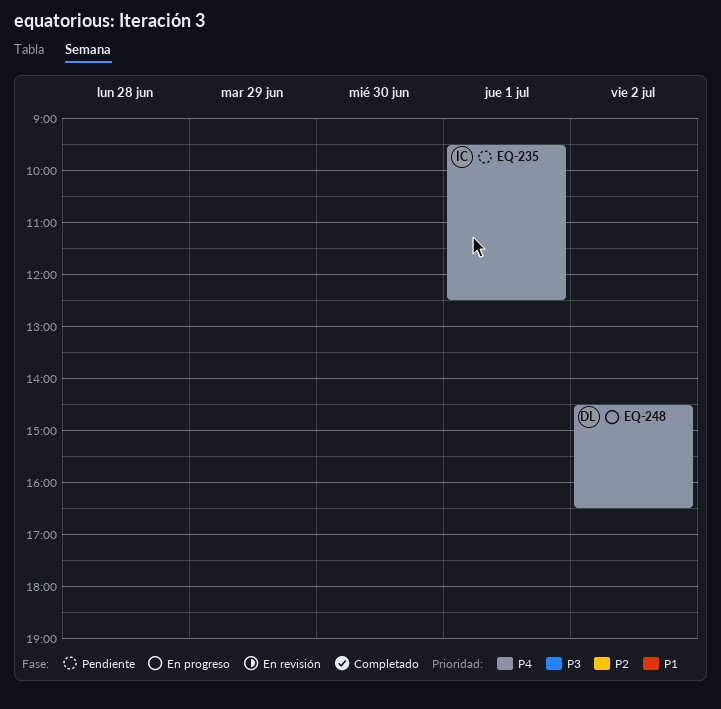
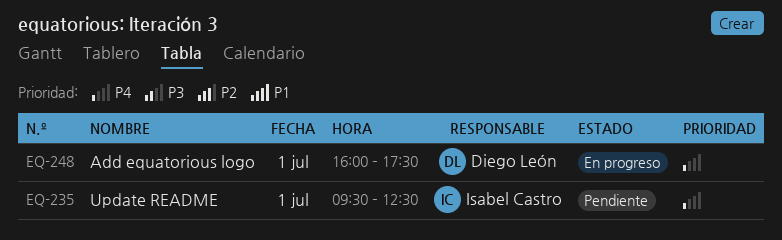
EQ-248, day: Jul 2 -> Jul 1
EQ-248, begins: 14:30 -> 16:00
EQ-248, ends: 16:30 -> 17:30

